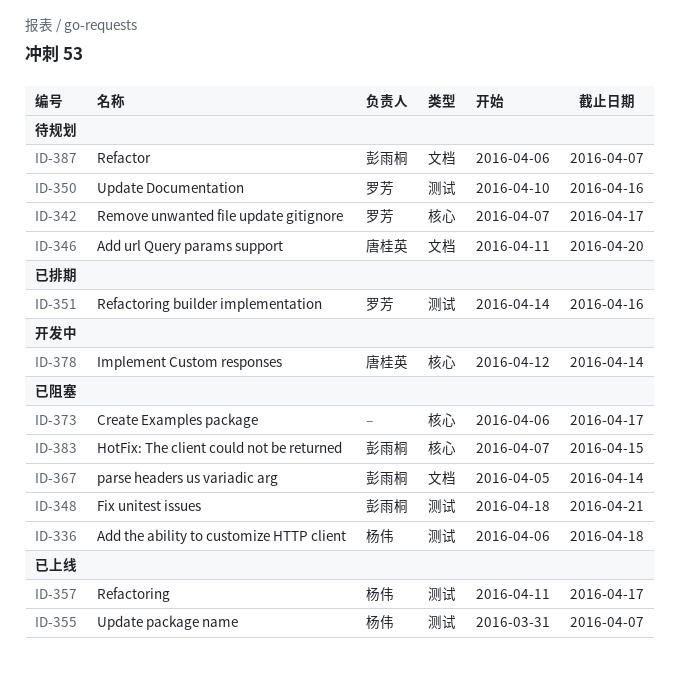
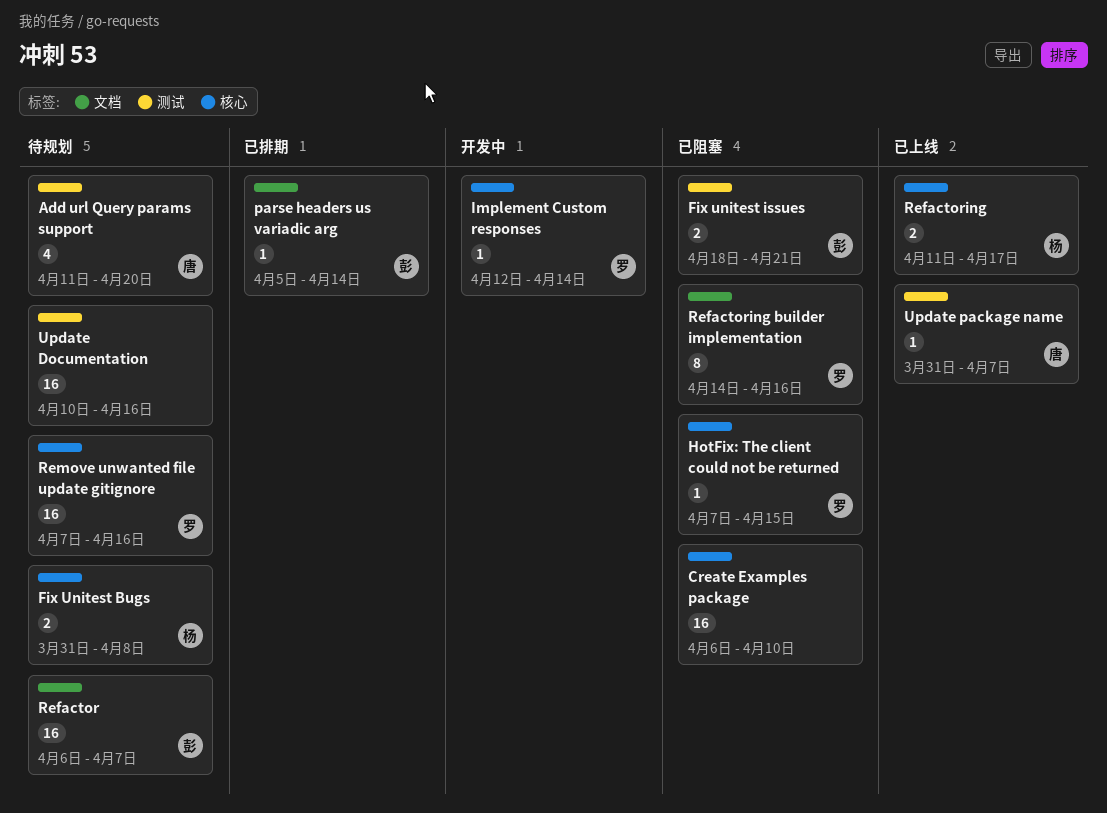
Add the ability to customize HTTP client: present -> none
Add url Query params support, label: 文档 -> 测试
Create Examples package, due: Apr 17 -> Apr 10
Fix Unitest Bugs: none -> present
HotFix: The client could not be returned, owner: 彭雨桐 -> 罗芳
Implement Custom responses, owner: 唐桂英 -> 罗芳
parse headers us variadic arg, status: 已阻塞 -> 已排期
Refactoring, label: 测试 -> 核心
Refactoring builder implementation, status: 已排期 -> 已阻塞
Refactoring builder implementation, label: 测试 -> 文档
Remove unwanted file update gitignore, due: Apr 17 -> Apr 16
Update Documentation, owner: 罗芳 -> none
Update package name, owner: 杨伟 -> 唐桂英

